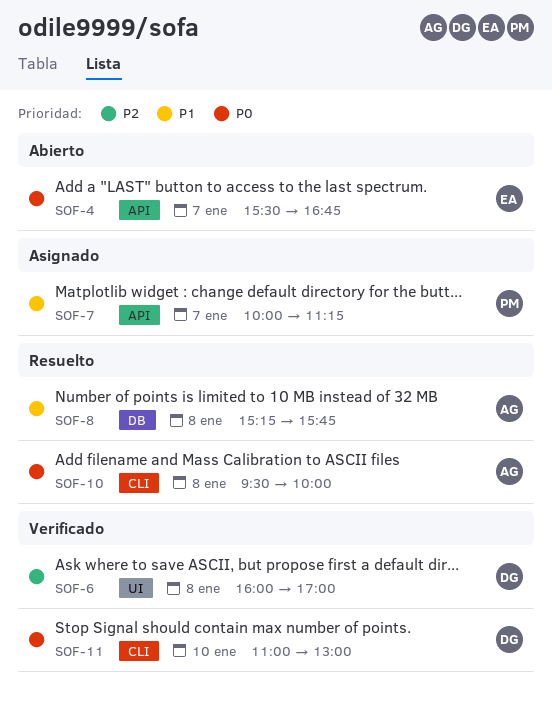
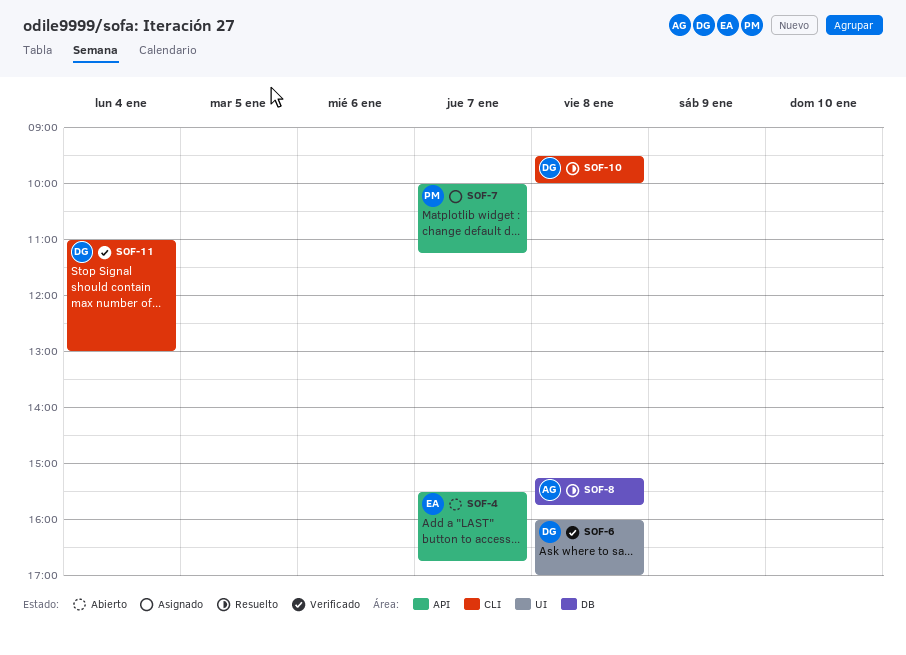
SOF-10, owner: AG -> DG
SOF-11, day: Jan 10 -> Jan 4

